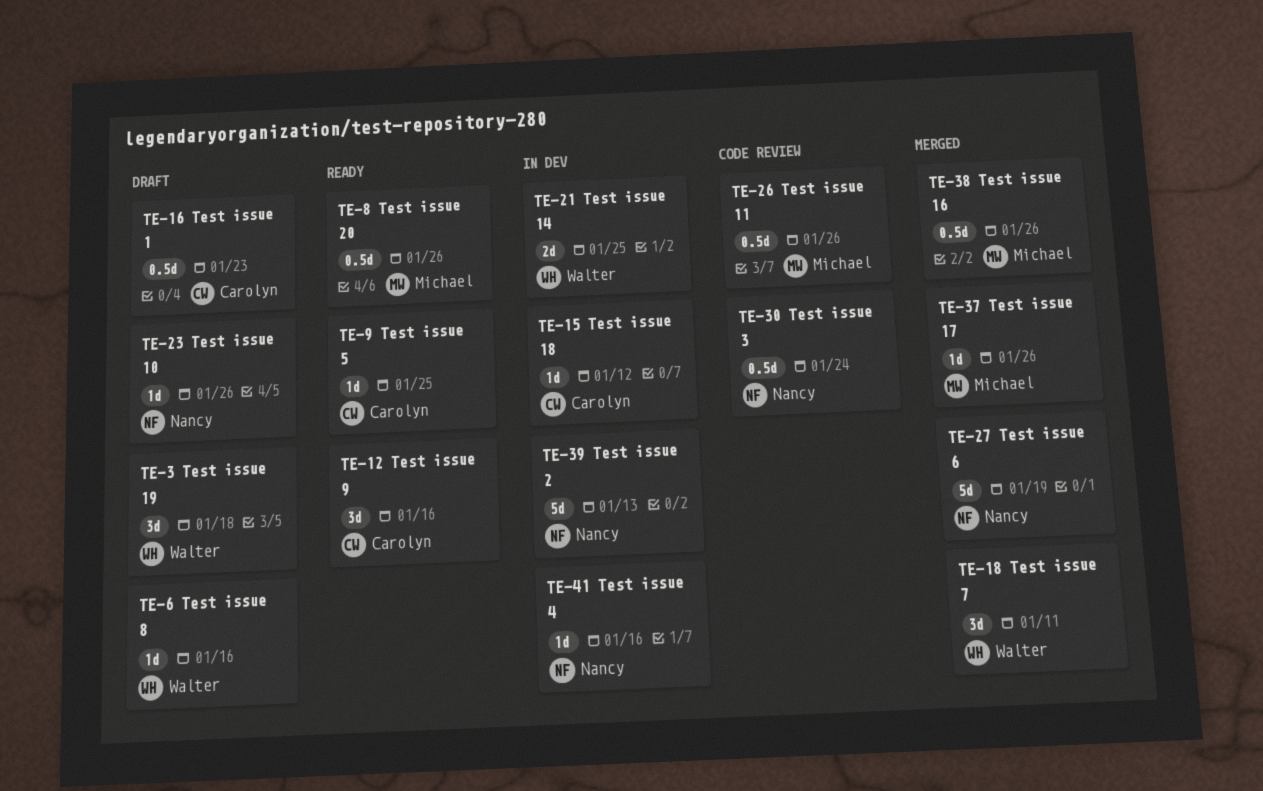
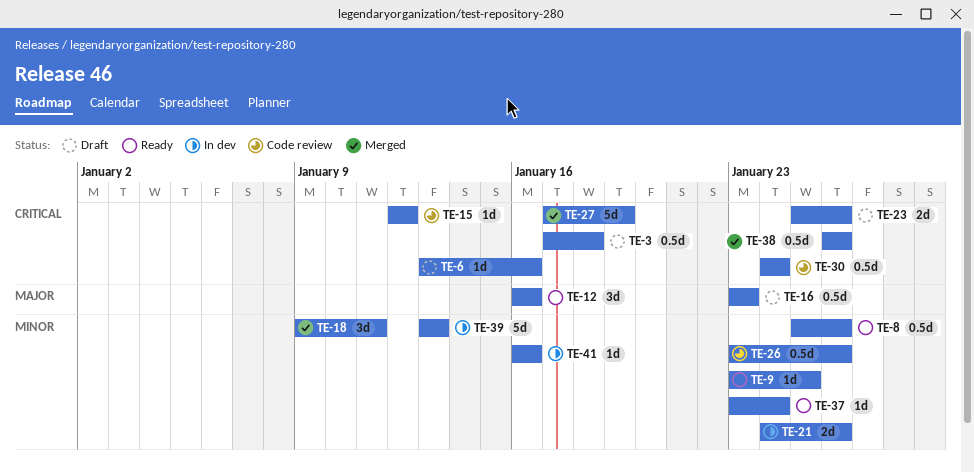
TE-3, estimate: 3d -> 0.5d
TE-15, status: In dev -> Code review
TE-21, due: Jan 25 -> Jan 26
TE-23, estimate: 1d -> 2d
TE-37, status: Merged -> Ready
TE-37, due: Jan 26 -> Jan 24

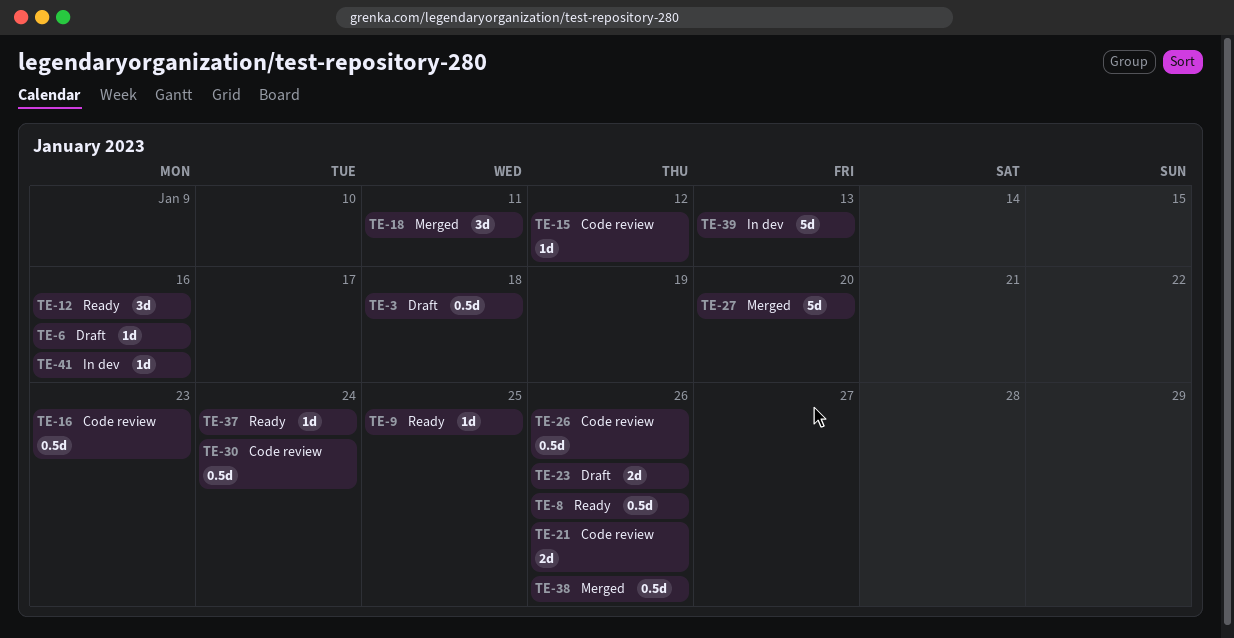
TE-16, status: Draft -> Code review
TE-21, status: In dev -> Code review
TE-27, due: Jan 19 -> Jan 20

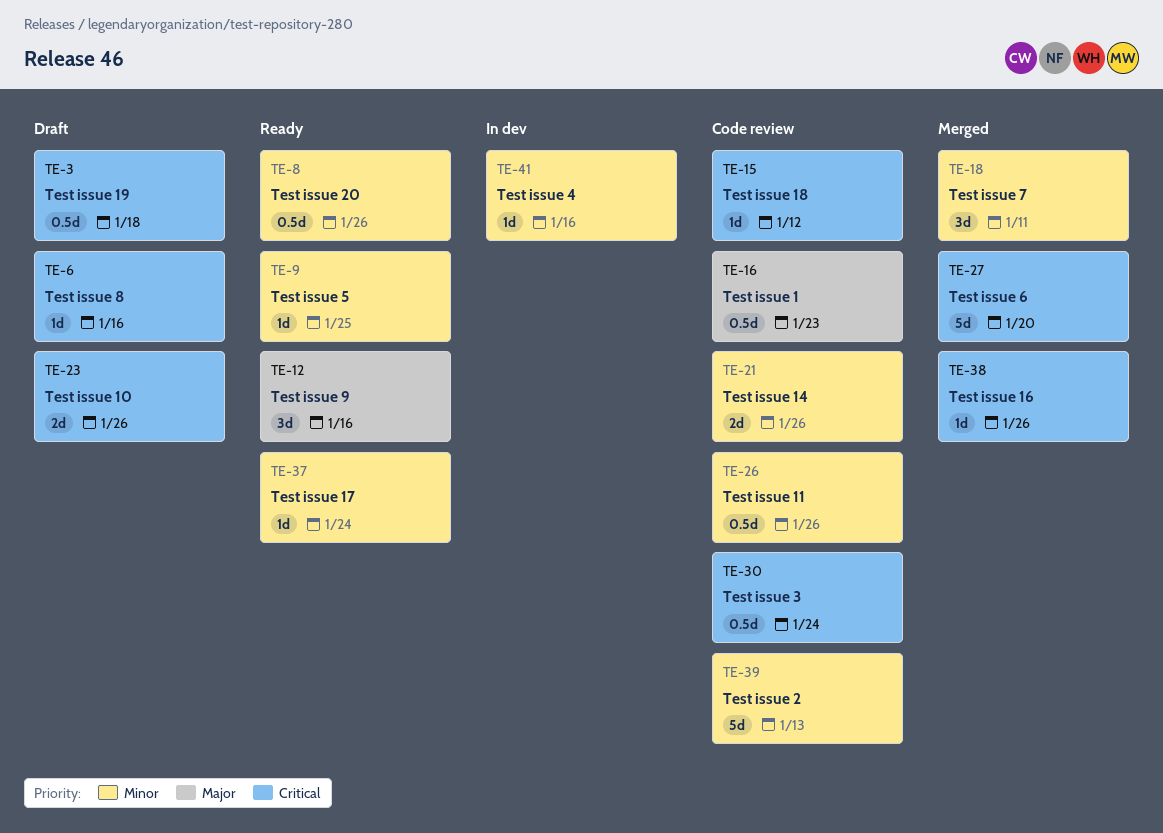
TE-38, estimate: 0.5d -> 1d
TE-39, status: In dev -> Code review

